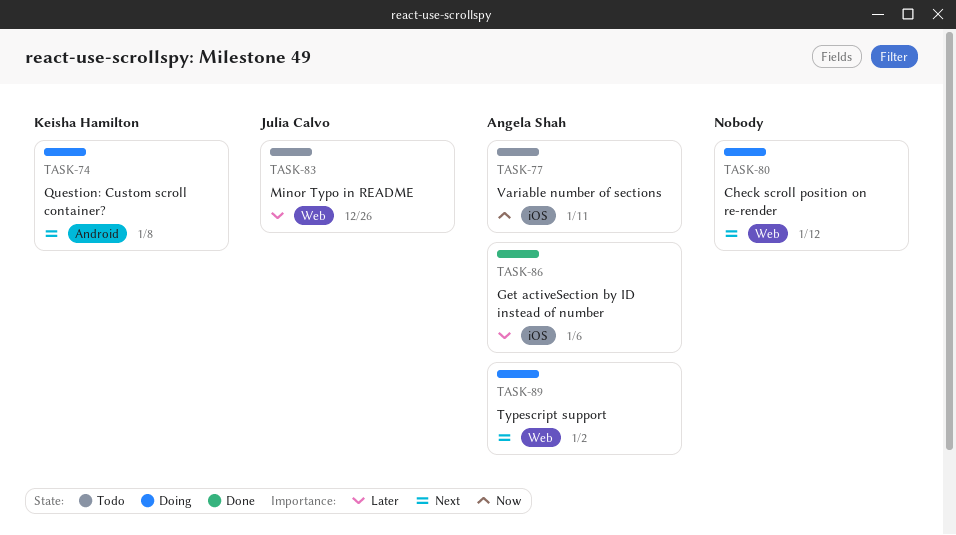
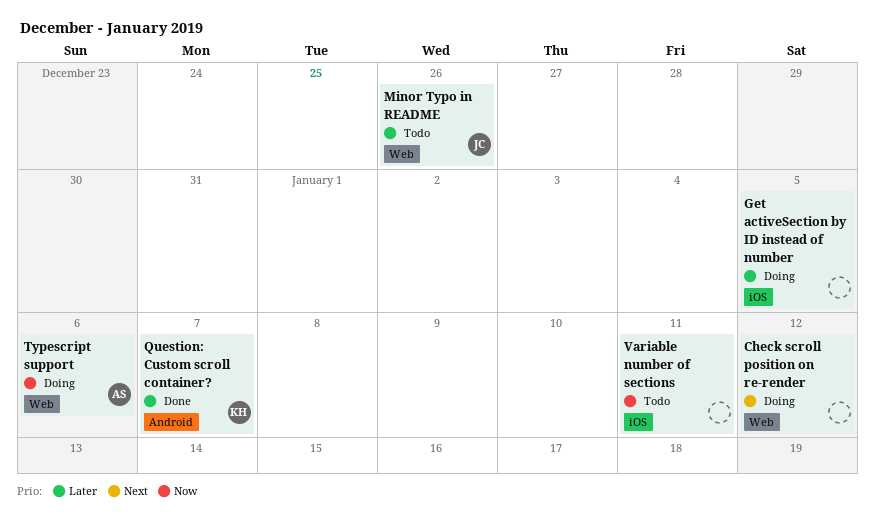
Get activeSection by ID instead of number, status: Done -> Doing
Get activeSection by ID instead of number, owner: Angela Shah -> none
Get activeSection by ID instead of number, due: Jan 6 -> Jan 5
Question: Custom scroll container?, status: Doing -> Done
Question: Custom scroll container?, priority: Next -> Later
Question: Custom scroll container?, due: Jan 8 -> Jan 7
Typescript support, priority: Next -> Now
Typescript support, due: Jan 2 -> Jan 6
Variable number of sections, owner: Angela Shah -> none

